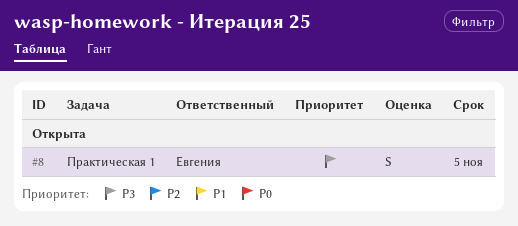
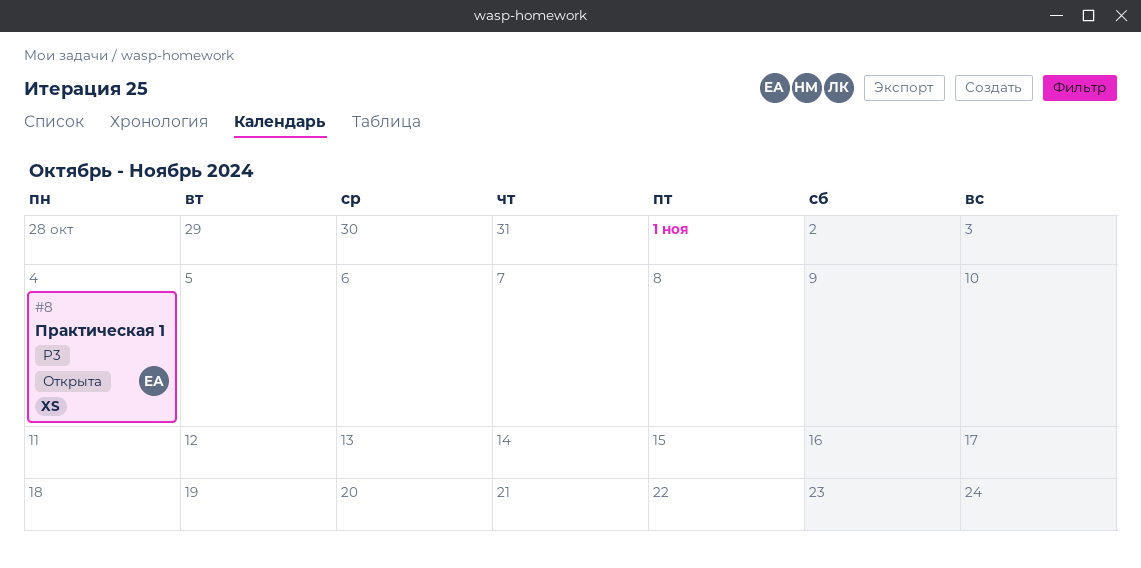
#8, estimate: S -> XS
#8, due: Nov 5 -> Nov 4

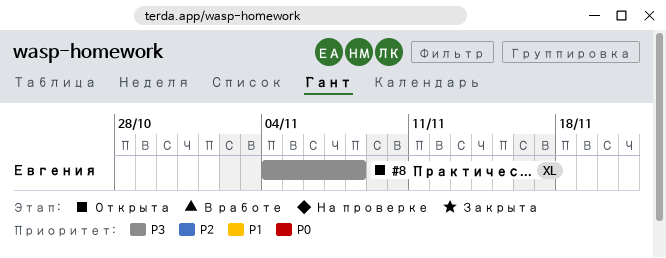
#8, estimate: XS -> XL
#8, due: Nov 4 -> Nov 8

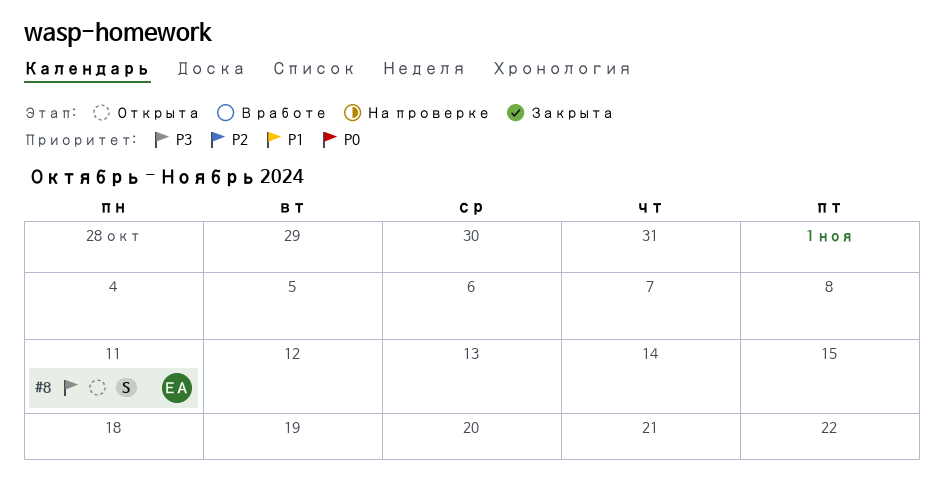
#8, estimate: XL -> S
#8, due: Nov 8 -> Nov 11

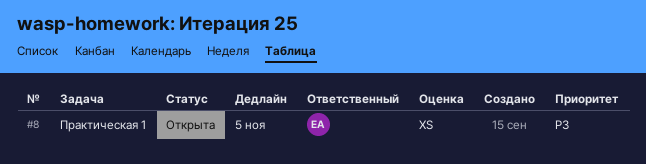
#8, estimate: S -> XS
#8, due: Nov 11 -> Nov 5

